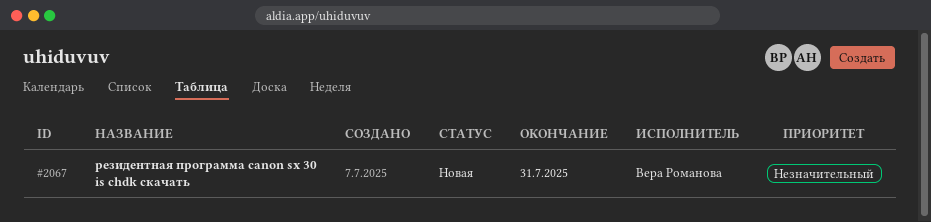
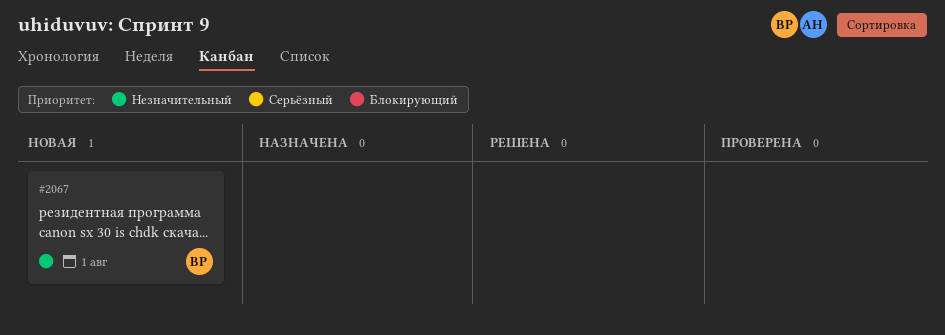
#2067, due: Jul 31 -> Aug 1

